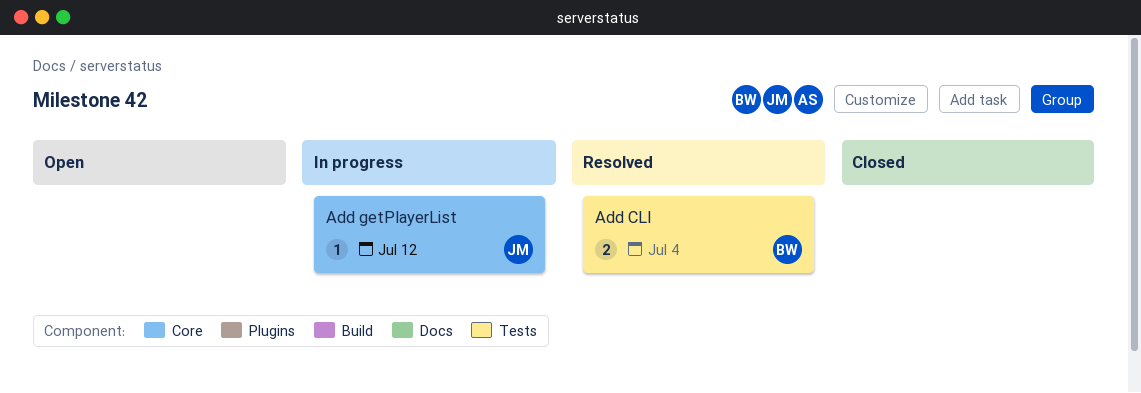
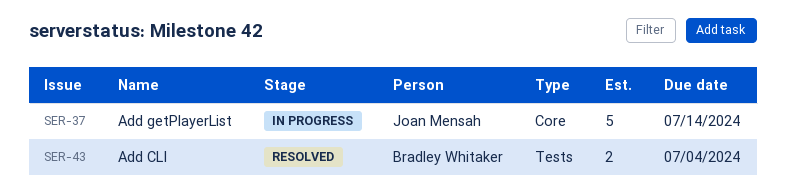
Add getPlayerList, estimate: 1 -> 5
Add getPlayerList, due: Jul 12 -> Jul 14

